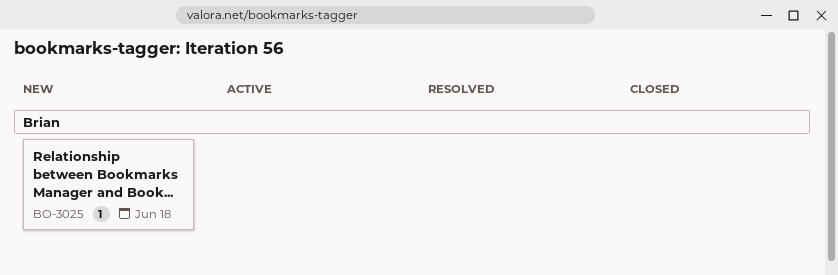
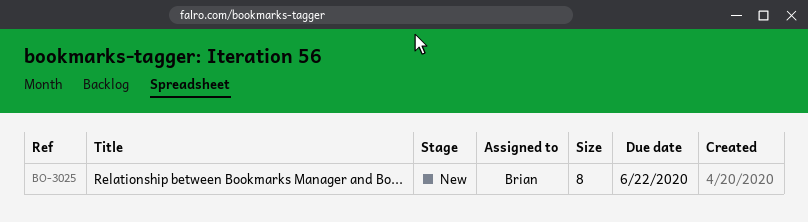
BO-3025, estimate: 1 -> 8
BO-3025, due: Jun 18 -> Jun 22

